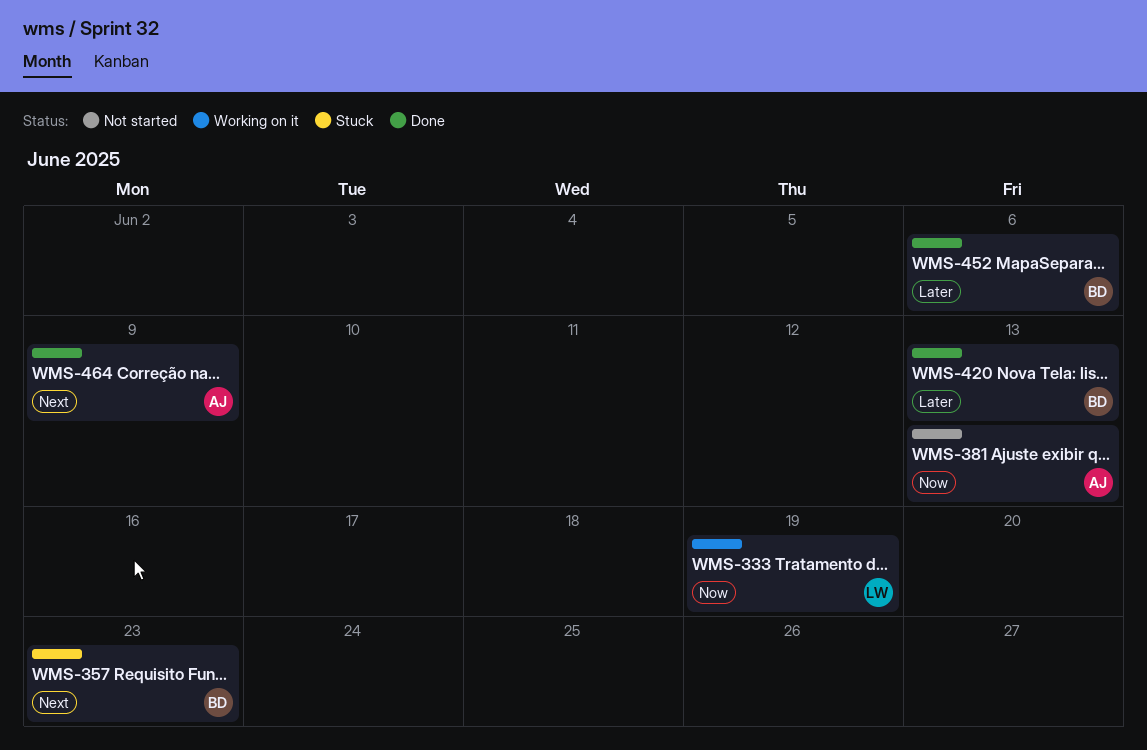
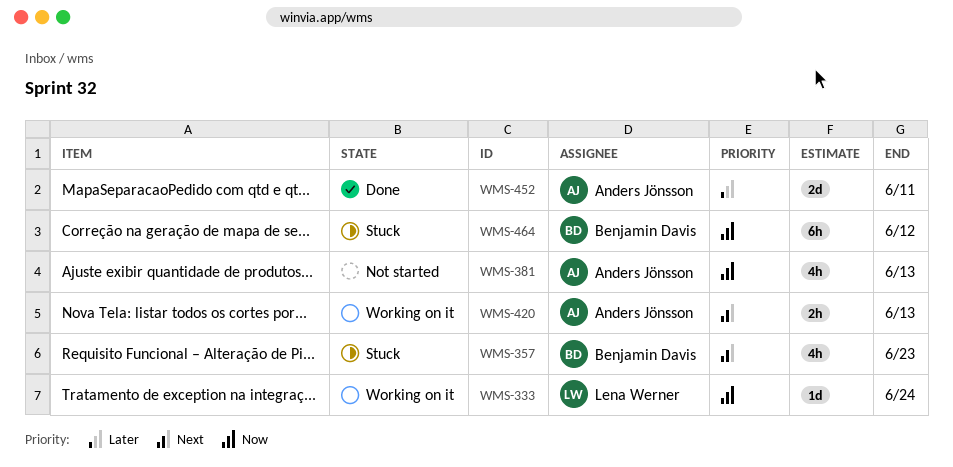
WMS-333, due: Jun 19 -> Jun 24
WMS-420, status: Done -> Working on it
WMS-420, owner: Benjamin Davis -> Anders Jönsson
WMS-420, priority: Later -> Next
WMS-452, owner: Benjamin Davis -> Anders Jönsson
WMS-452, due: Jun 6 -> Jun 11
WMS-464, status: Done -> Stuck
WMS-464, owner: Anders Jönsson -> Benjamin Davis
WMS-464, priority: Next -> Now
WMS-464, due: Jun 9 -> Jun 12

